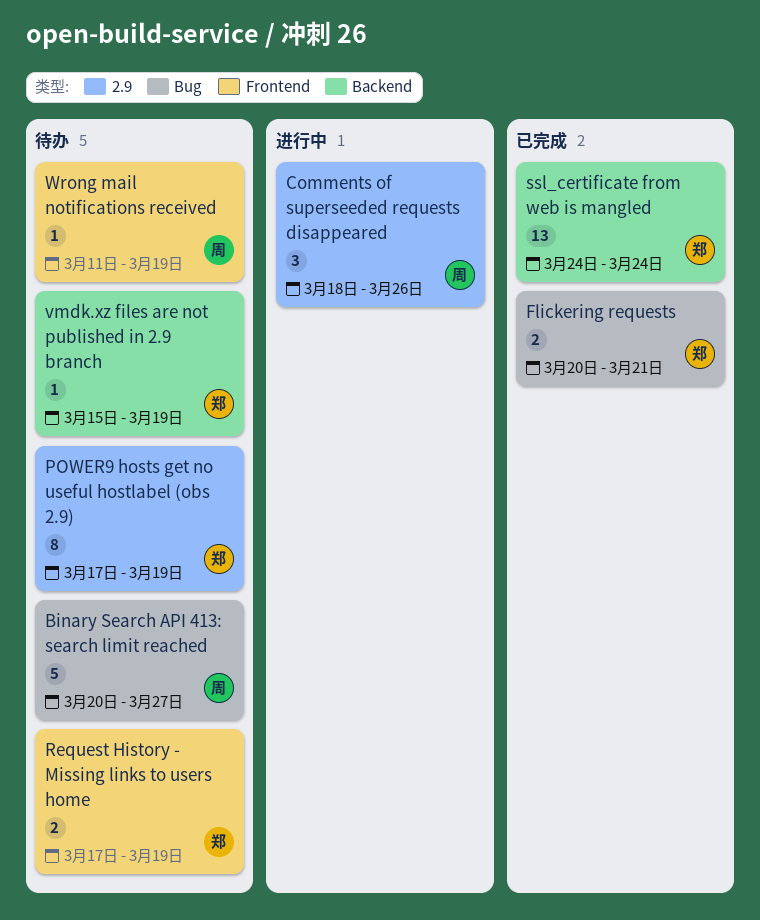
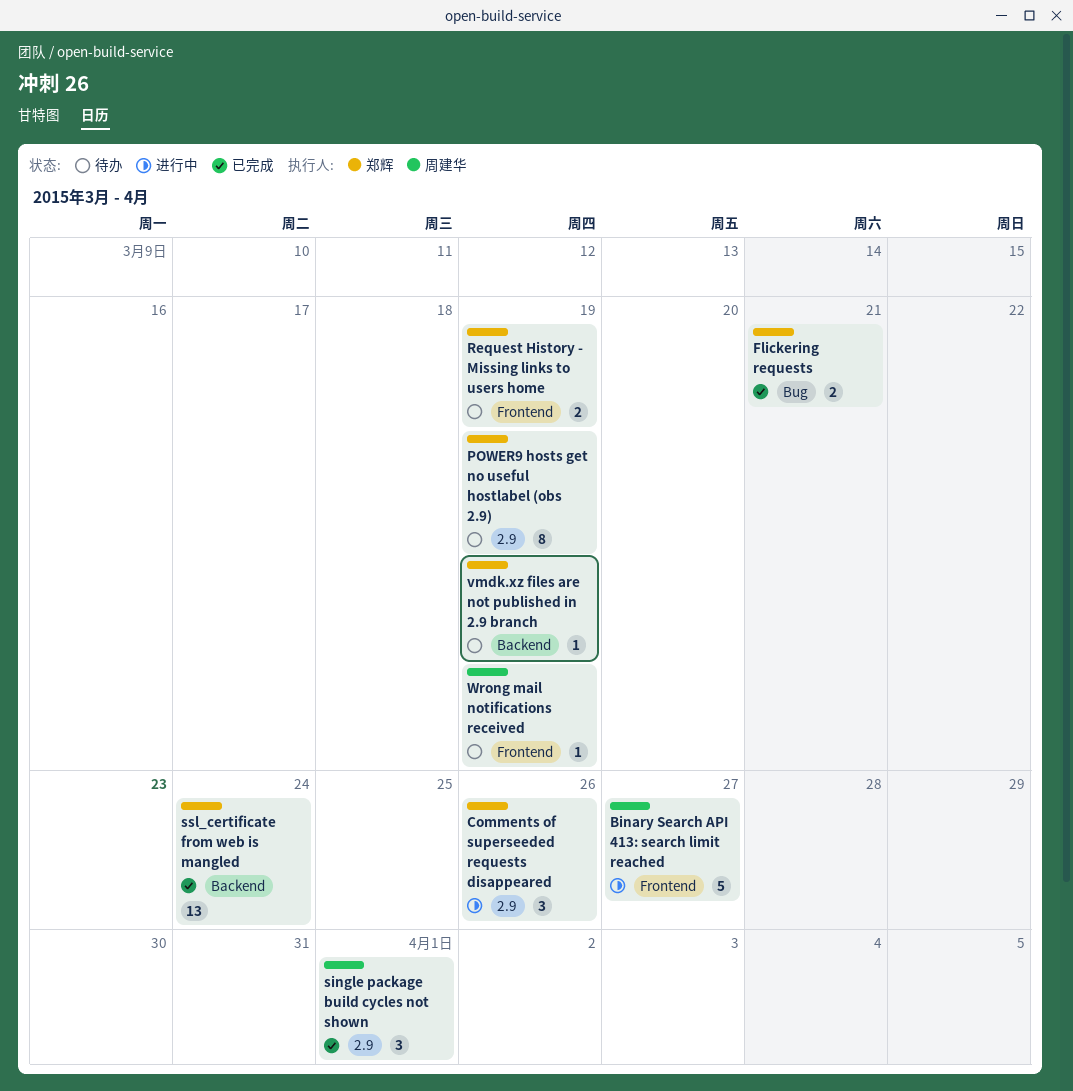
Binary Search API 413: search limit reached, status: 待办 -> 进行中
Binary Search API 413: search limit reached, label: Bug -> Frontend
Comments of superseeded requests disappeared, owner: 周建华 -> 郑辉
single package build cycles not shown: none -> present

